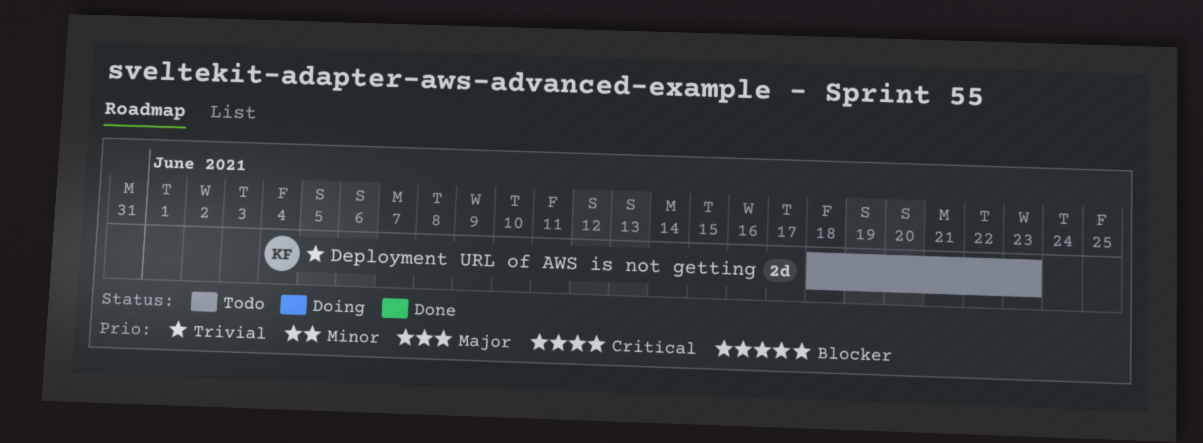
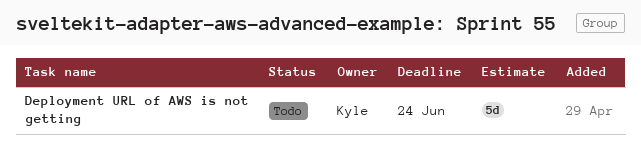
Deployment URL of AWS is not getting, estimate: 2d -> 5d
Deployment URL of AWS is not getting, due: Jun 23 -> Jun 24

